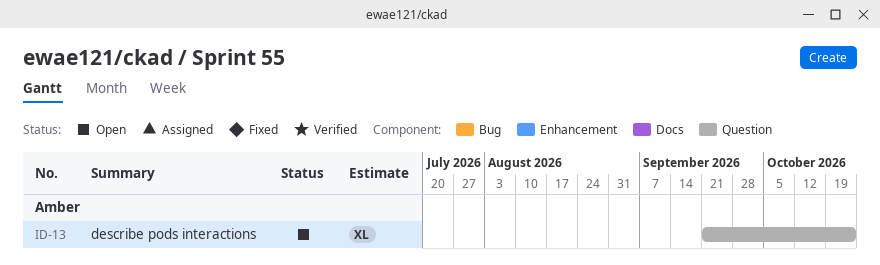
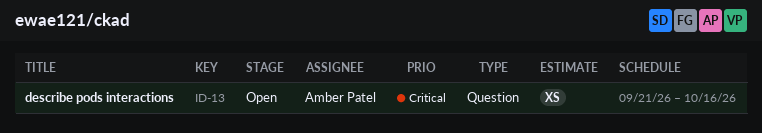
ID-13, estimate: XL -> XS
ID-13, due: Oct 23 -> Oct 16

